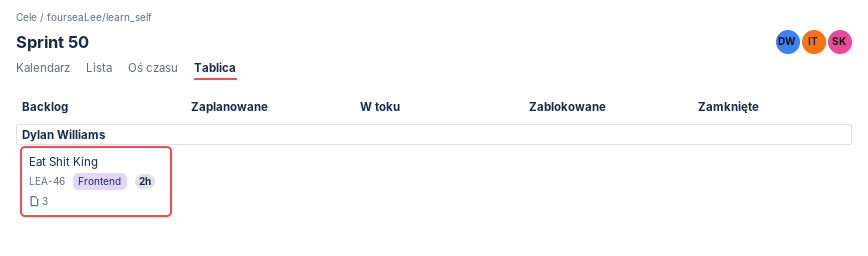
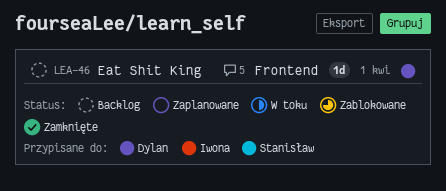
LEA-46, estimate: 2h -> 1d

